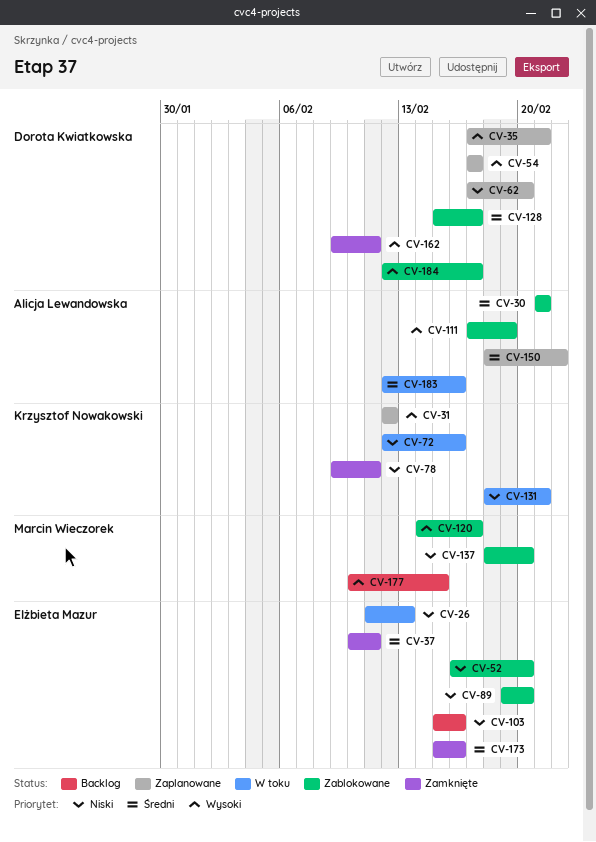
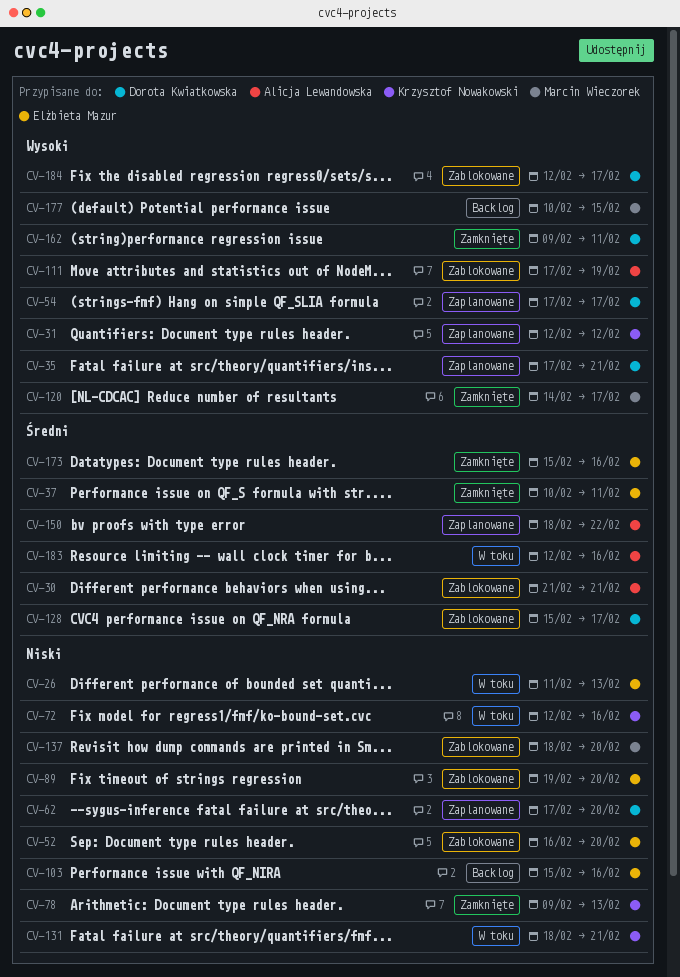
CV-78, due: Feb 11 -> Feb 13
CV-120, status: Zablokowane -> Zamknięte

